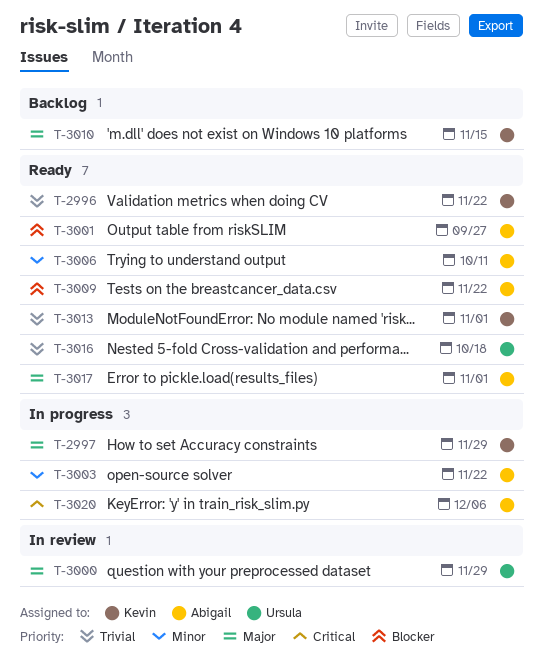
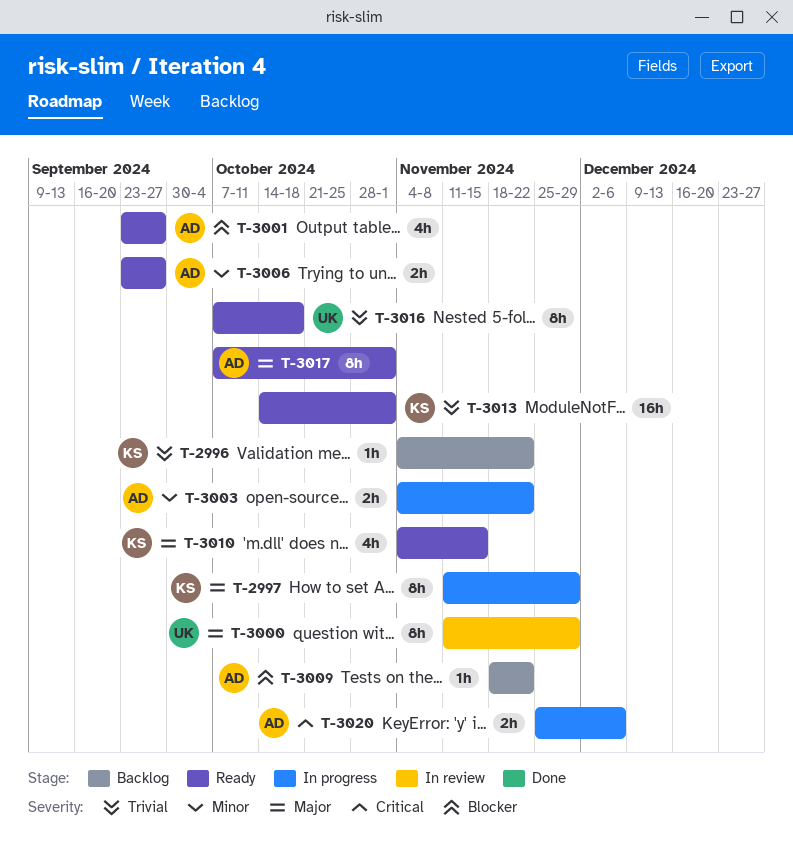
T-2996, status: Ready -> Backlog
T-3006, due: Oct 11 -> Sep 27
T-3009, status: Ready -> Backlog
T-3010, status: Backlog -> Ready

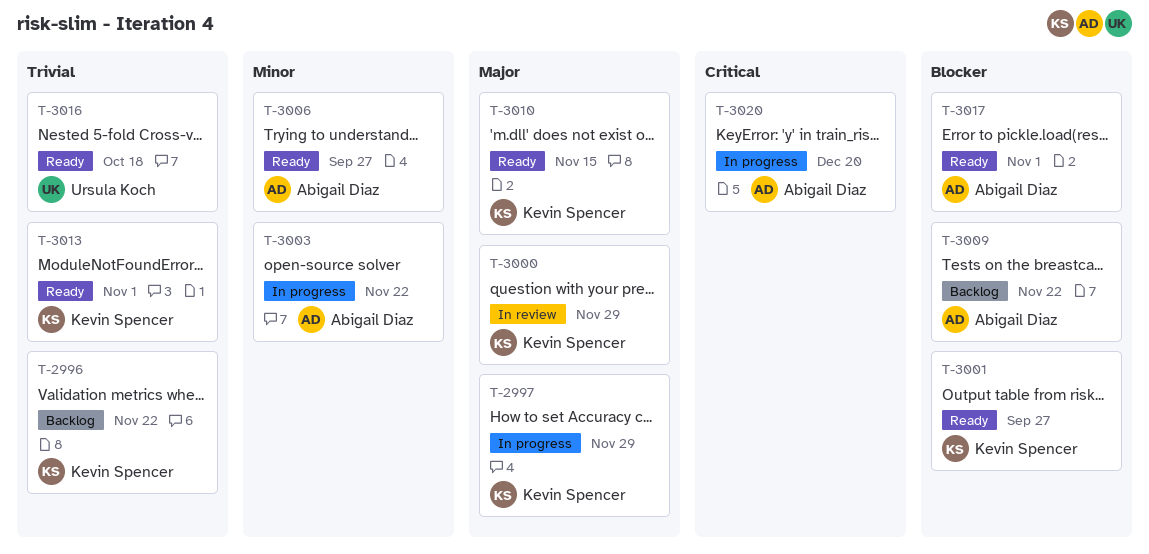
T-3000, owner: Ursula Koch -> Kevin Spencer
T-3001, owner: Abigail Diaz -> Kevin Spencer
T-3017, priority: Major -> Blocker
T-3020, due: Dec 6 -> Dec 20

